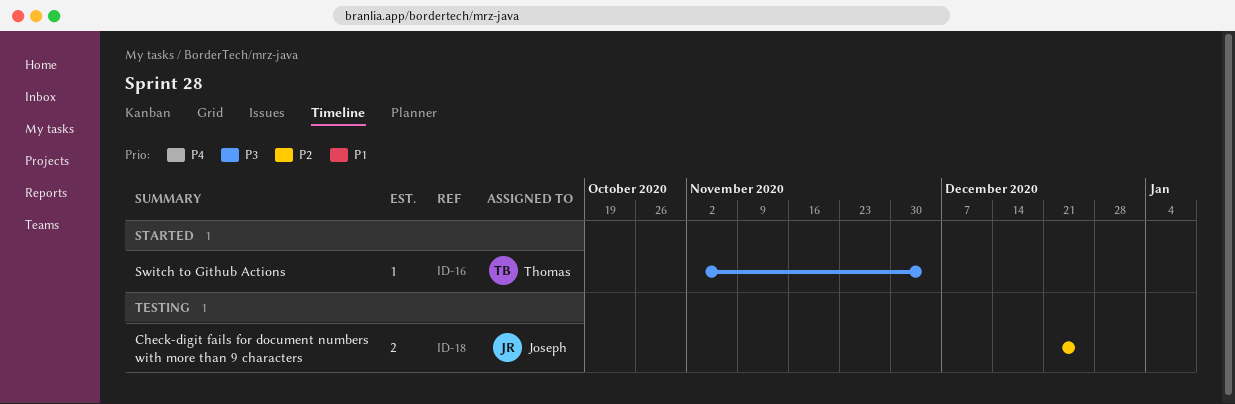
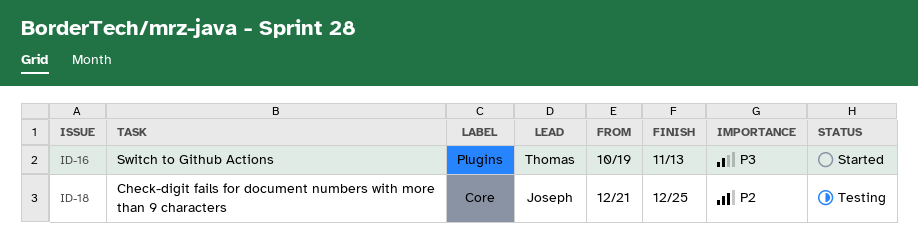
ID-16, start: Nov 2 -> Oct 19
ID-16, due: Dec 4 -> Nov 13

